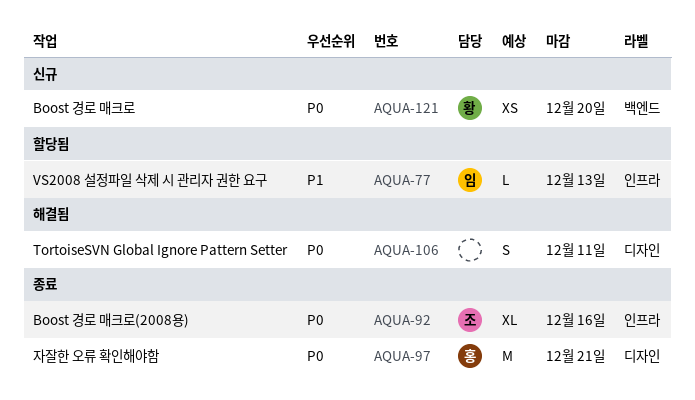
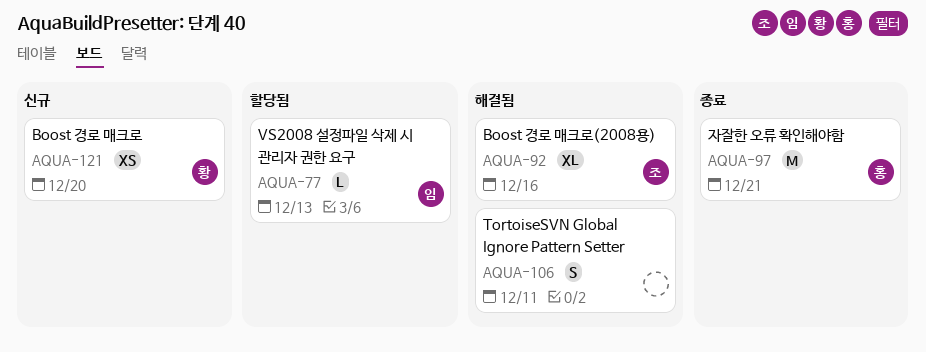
AQUA-92, status: 종료 -> 해결됨

